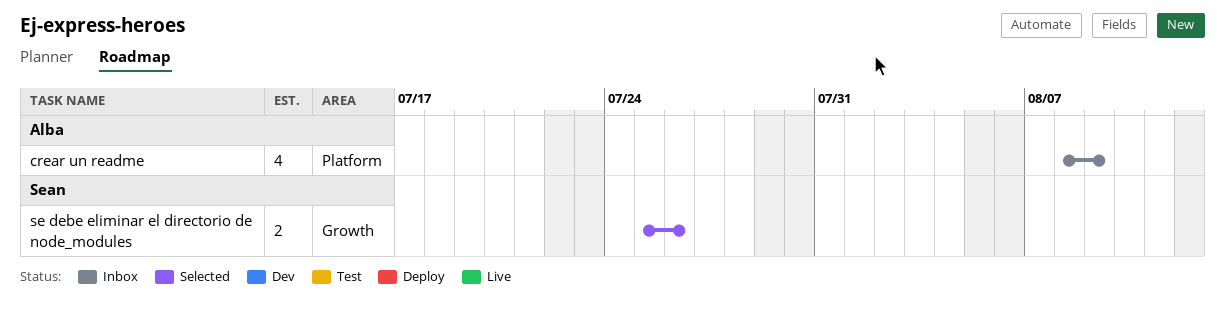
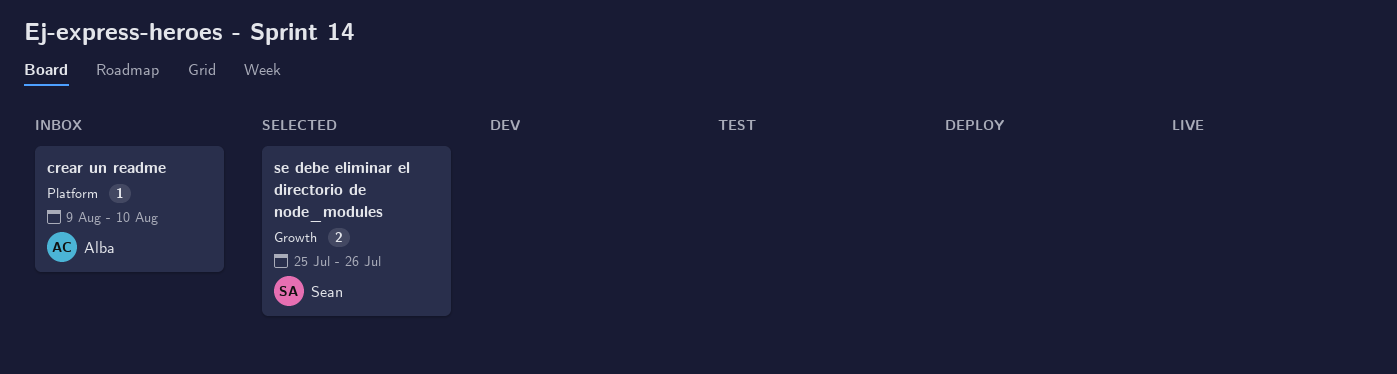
crear un readme, estimate: 4 -> 1
crear un readme, start: Aug 8 -> Aug 9
crear un readme, due: Aug 9 -> Aug 10

